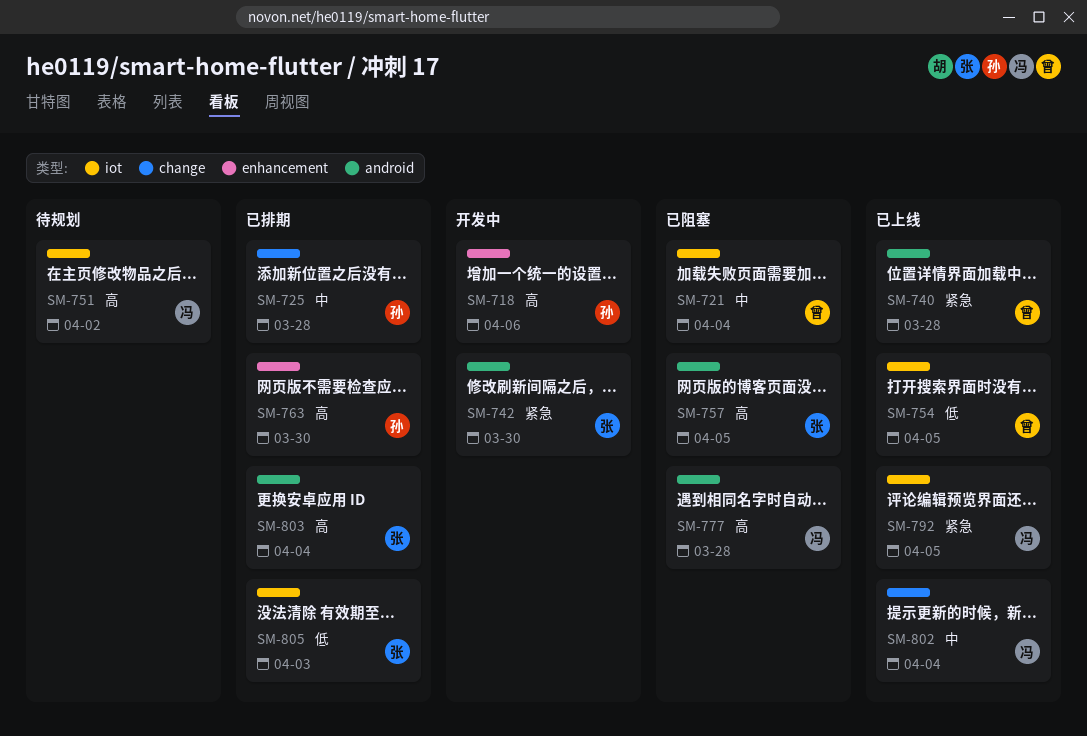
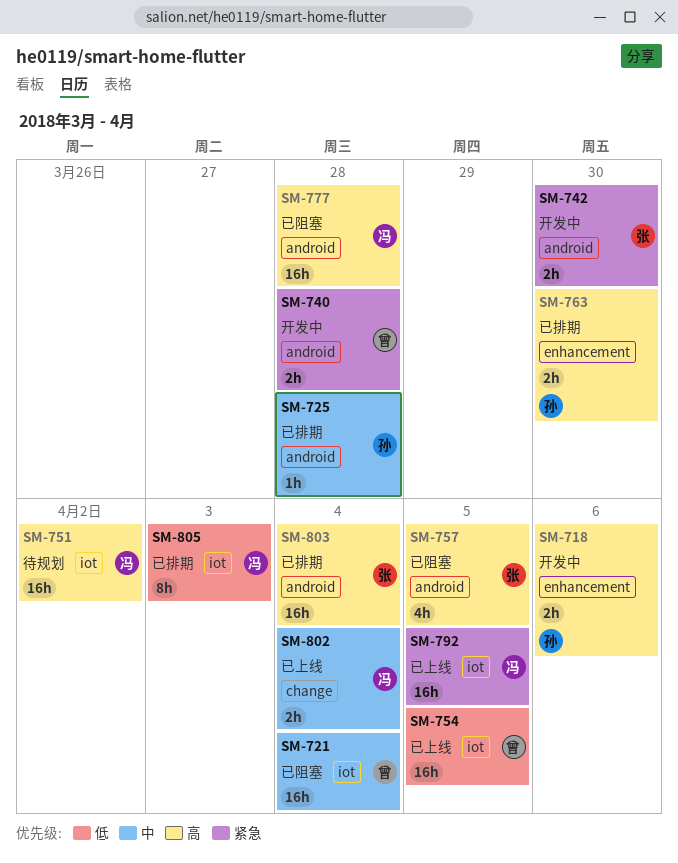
SM-725, label: change -> android
SM-740, status: 已上线 -> 开发中
SM-805, owner: 张 -> 冯

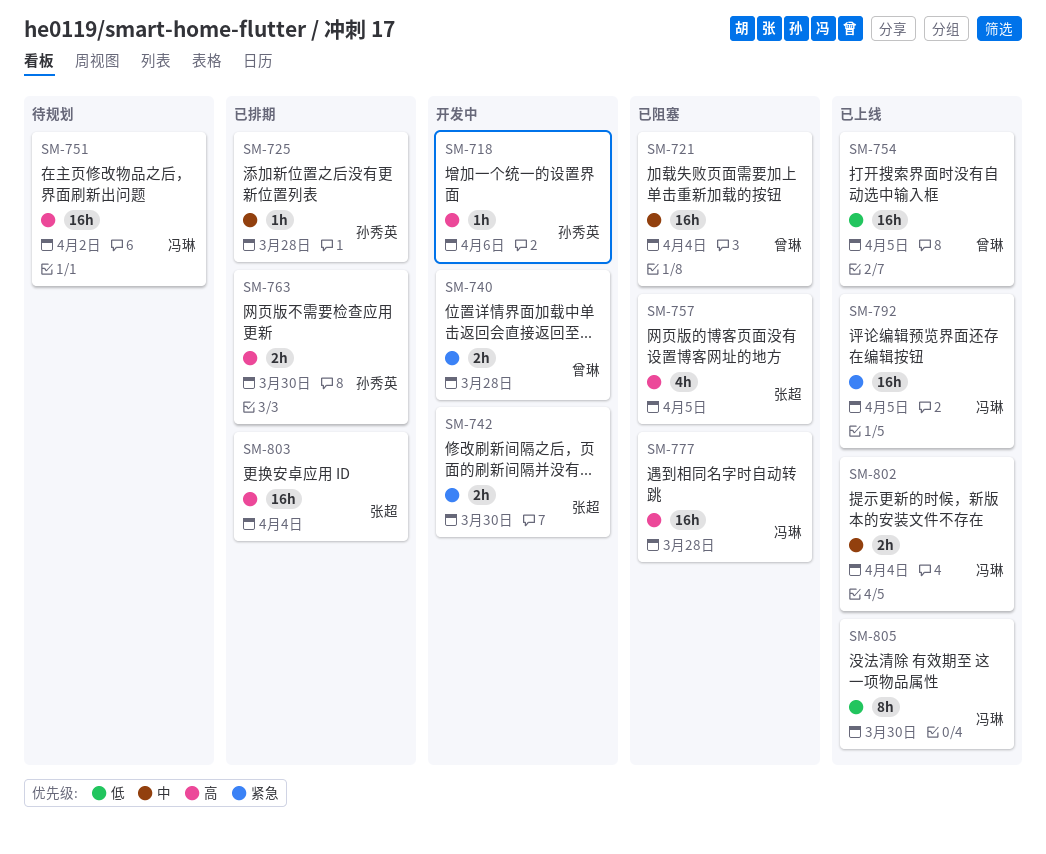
SM-718, estimate: 2h -> 1h
SM-805, status: 已排期 -> 已上线
SM-805, due: Apr 3 -> Mar 30

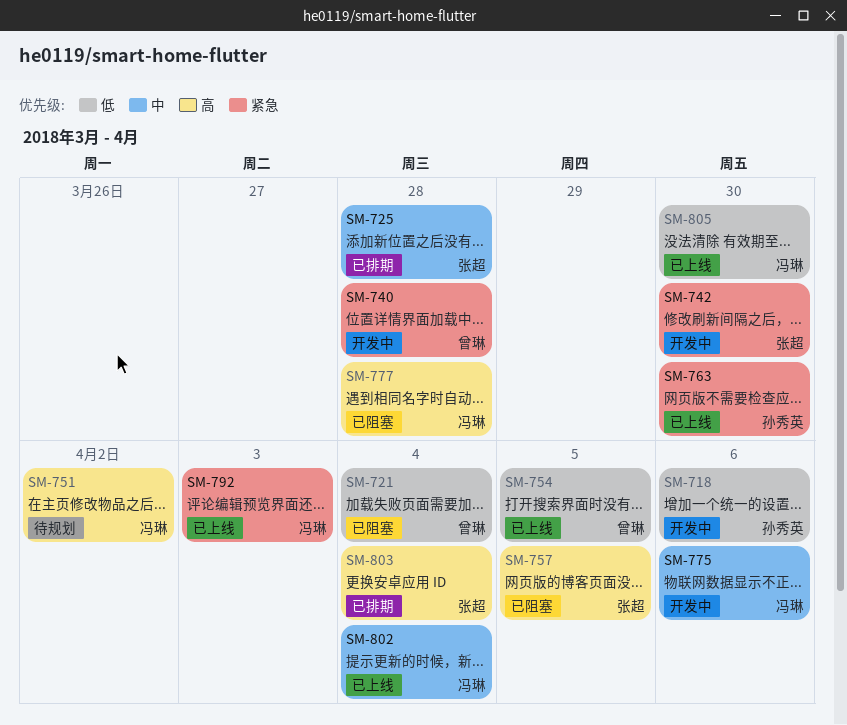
SM-718, priority: 高 -> 低
SM-721, priority: 中 -> 低
SM-725, owner: 孙秀英 -> 张超
SM-763, status: 已排期 -> 已上线
SM-763, priority: 高 -> 紧急
SM-775: none -> present
SM-792, due: Apr 5 -> Apr 3

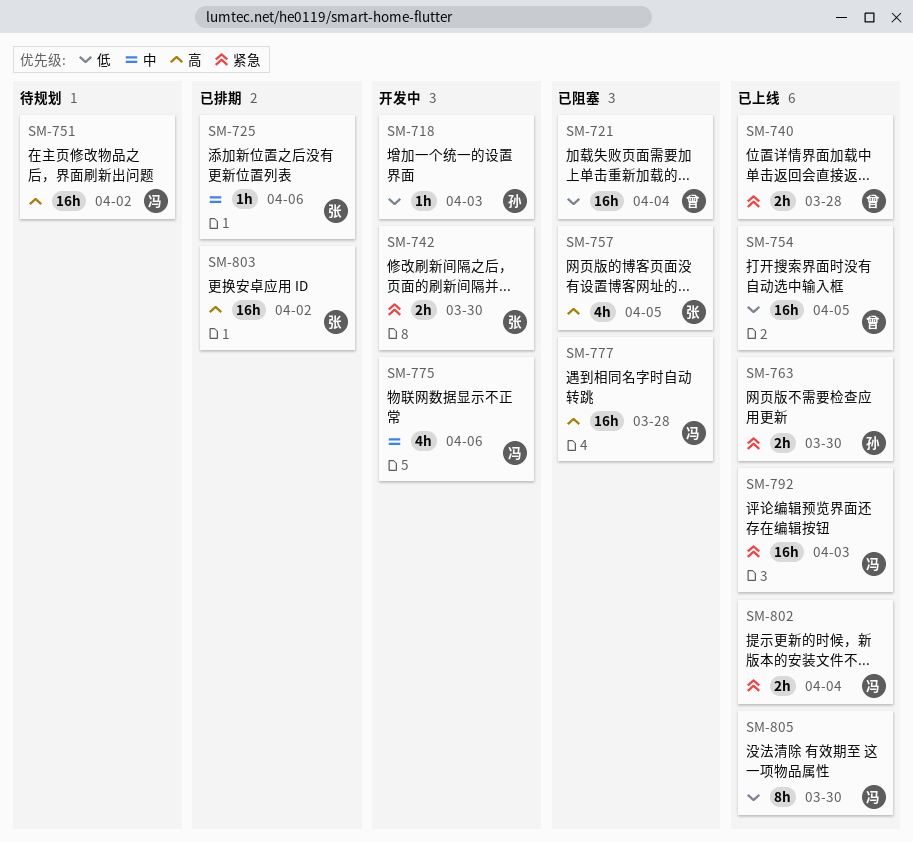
SM-718, due: Apr 6 -> Apr 3
SM-725, due: Mar 28 -> Apr 6
SM-740, status: 开发中 -> 已上线
SM-802, priority: 中 -> 紧急
SM-803, due: Apr 4 -> Apr 2

